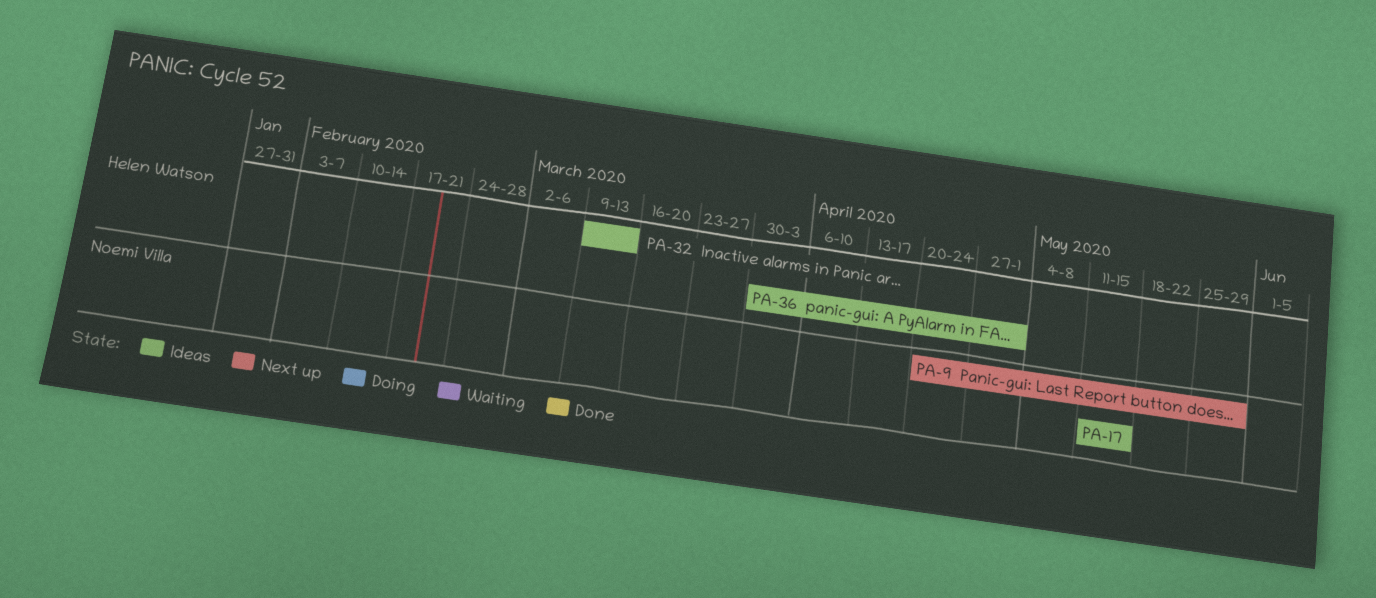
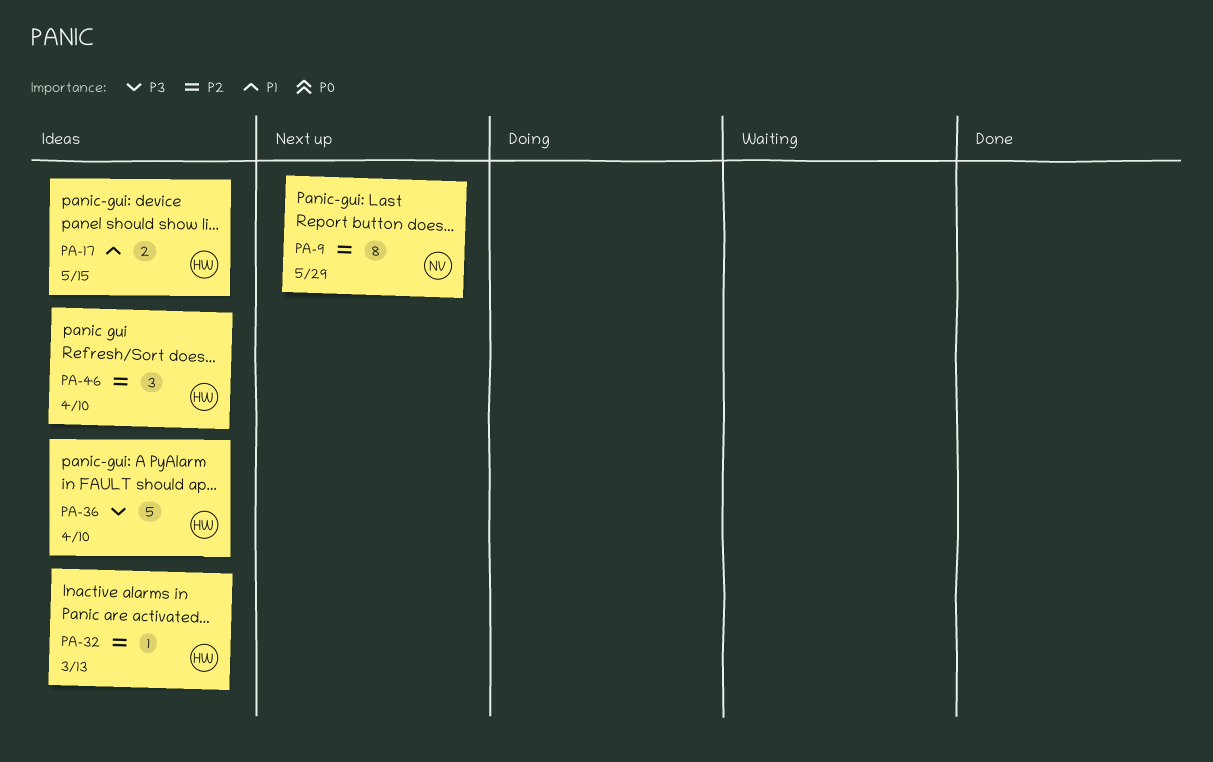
PA-17, owner: Noemi Villa -> Helen Watson
PA-36, due: May 1 -> Apr 10
PA-46: none -> present

